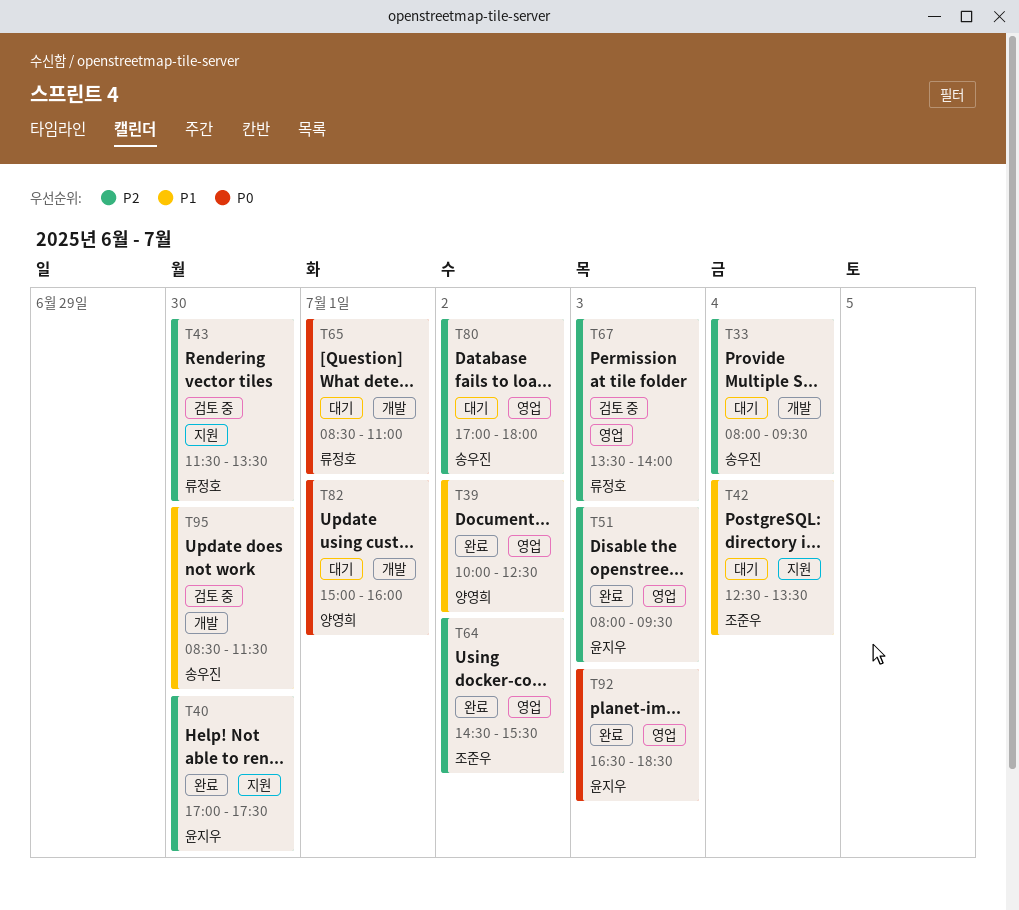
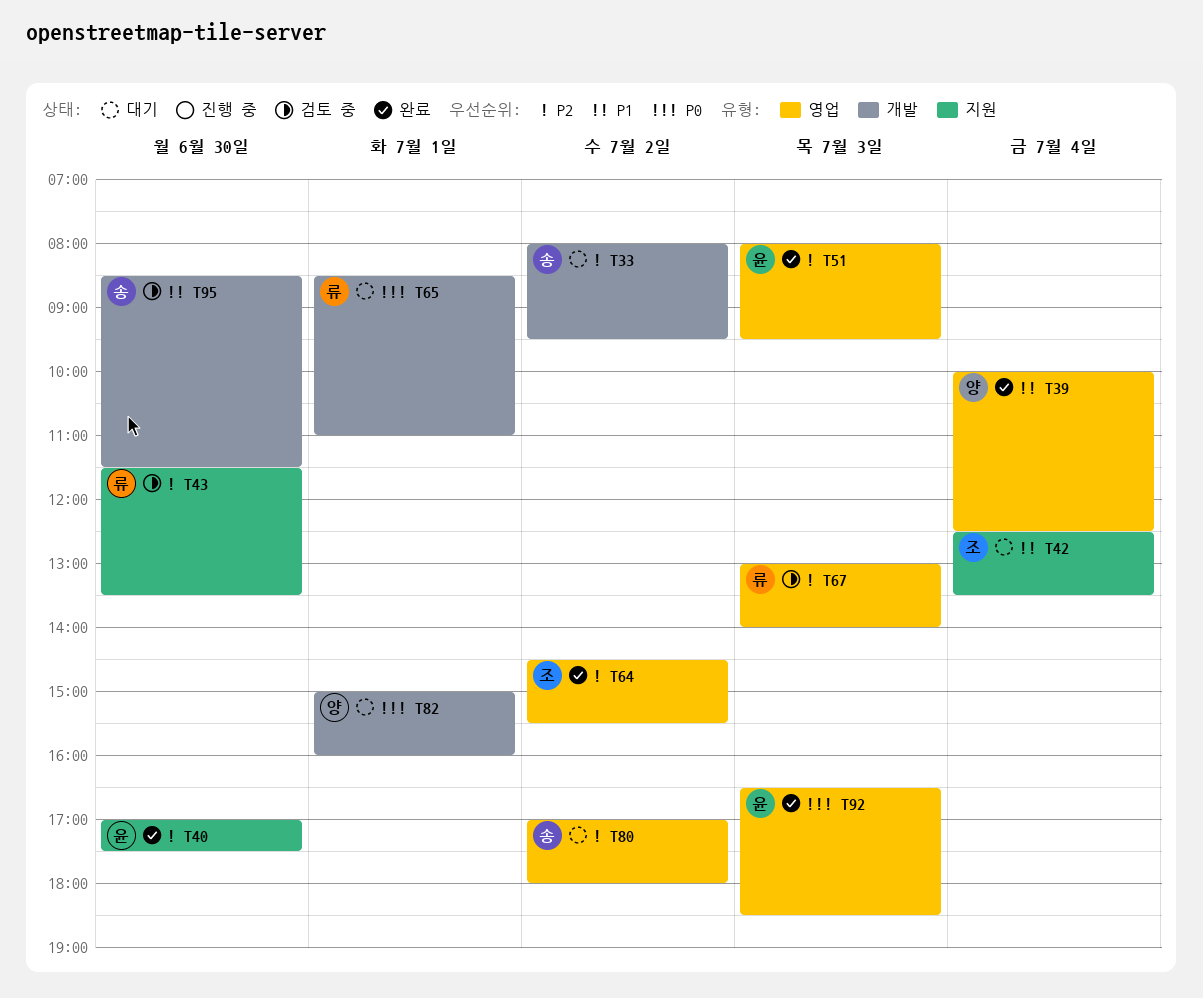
T33, day: Jul 4 -> Jul 2
T39, day: Jul 2 -> Jul 4
T67, begins: 13:30 -> 13:00

